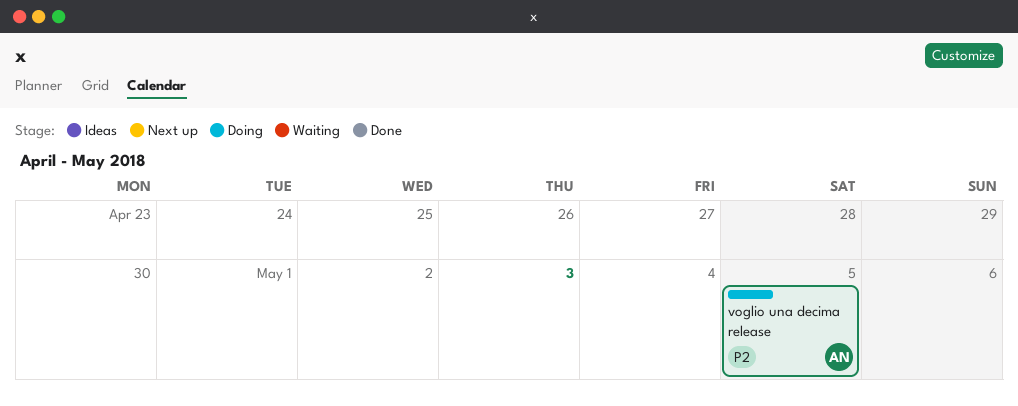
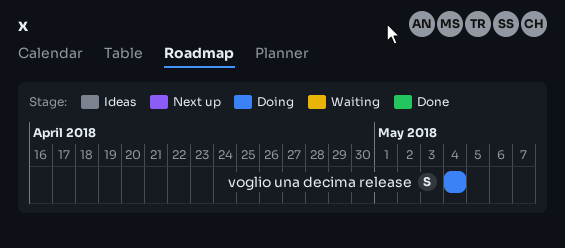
voglio una decima release, due: May 5 -> May 4

